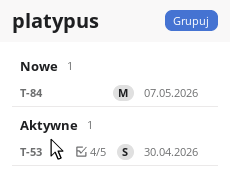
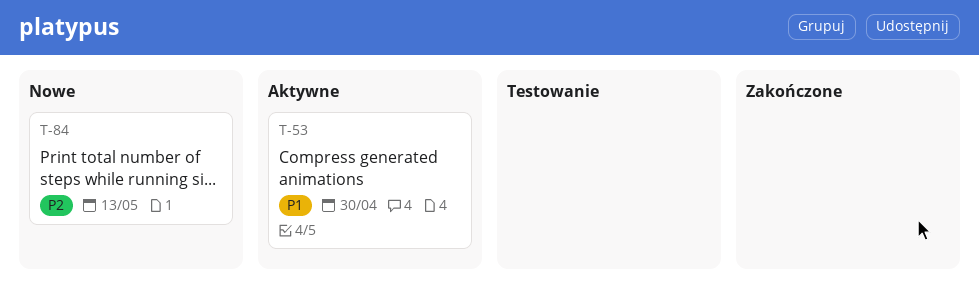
T-84, due: May 7 -> May 13

